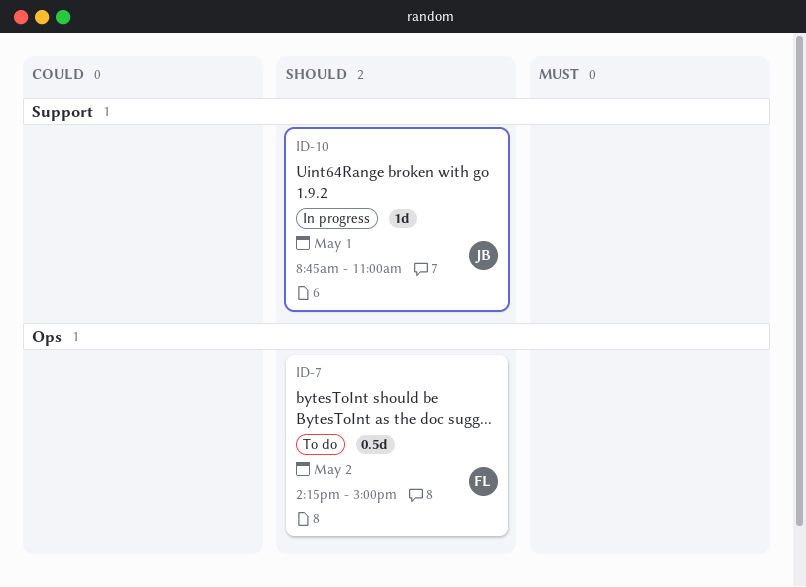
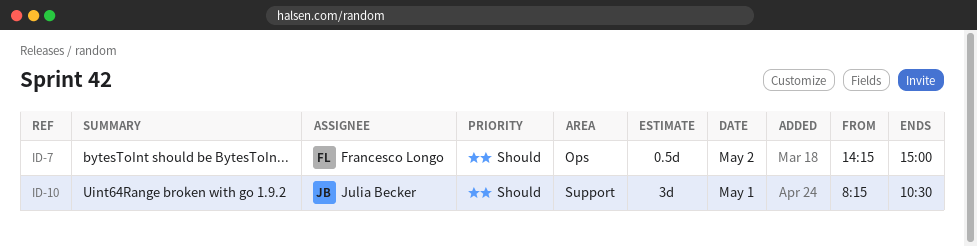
ID-10, estimate: 1d -> 3d
ID-10, begins: 08:45 -> 08:15
ID-10, ends: 11:00 -> 10:30

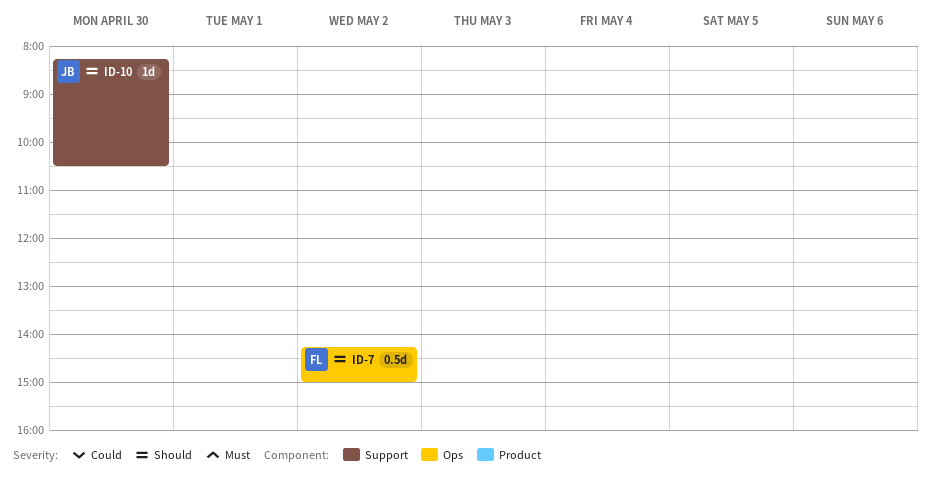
ID-10, estimate: 3d -> 1d
ID-10, day: May 1 -> Apr 30

